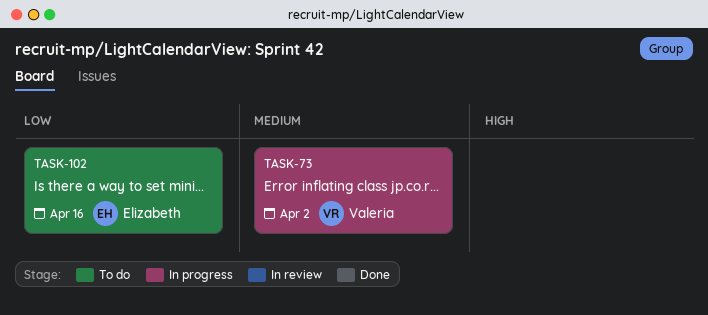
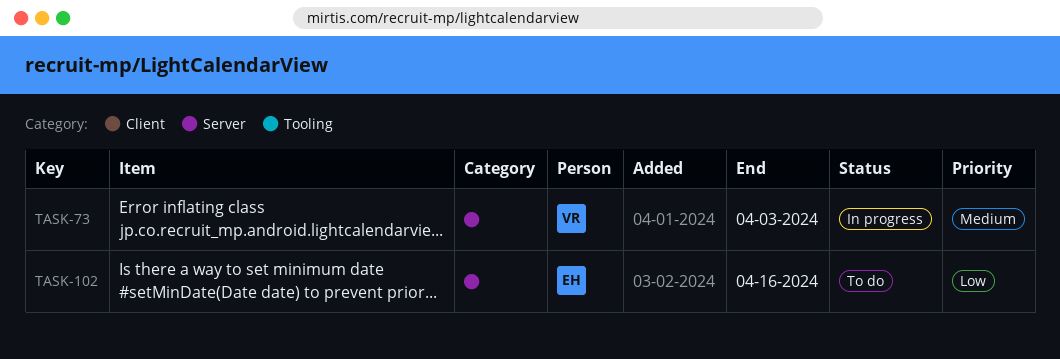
TASK-73, due: Apr 2 -> Apr 3

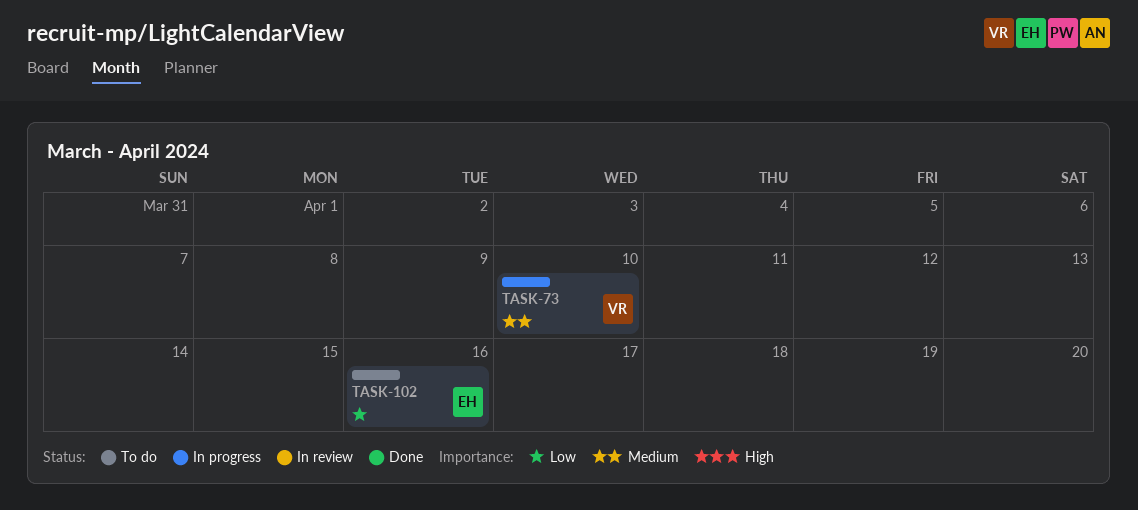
TASK-73, due: Apr 3 -> Apr 10

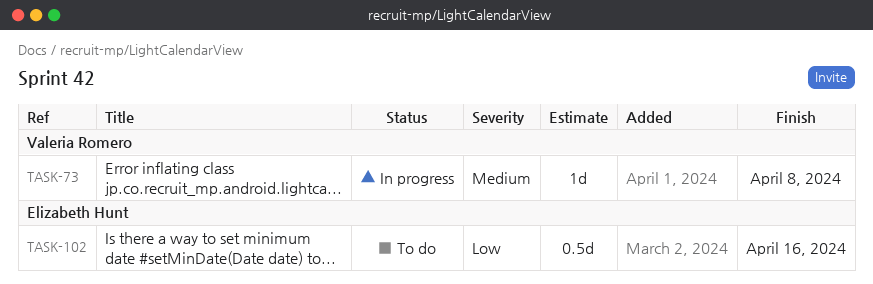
TASK-73, due: Apr 10 -> Apr 8

